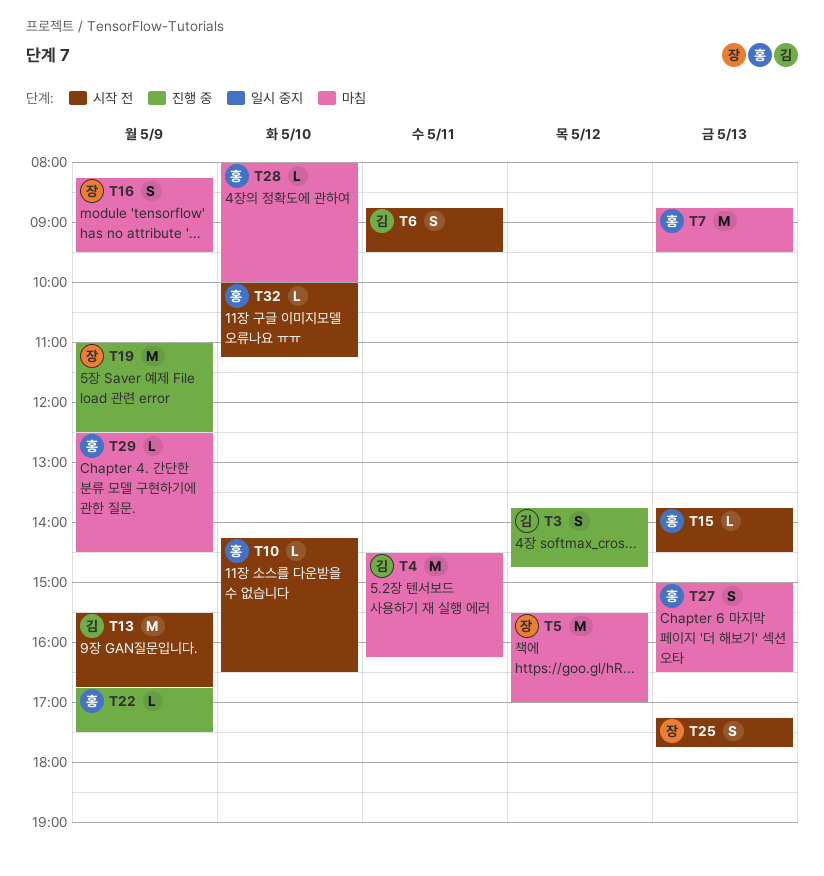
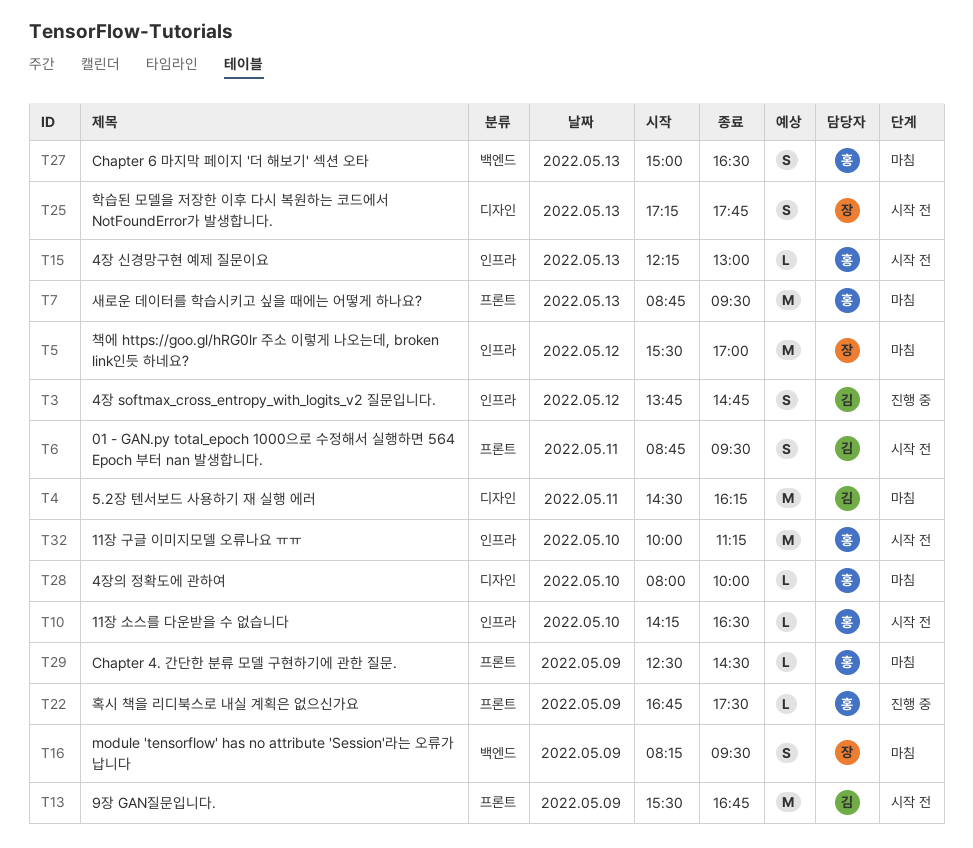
T15, begins: 13:45 -> 12:15
T15, ends: 14:30 -> 13:00
T19: present -> none
T32, estimate: L -> M

